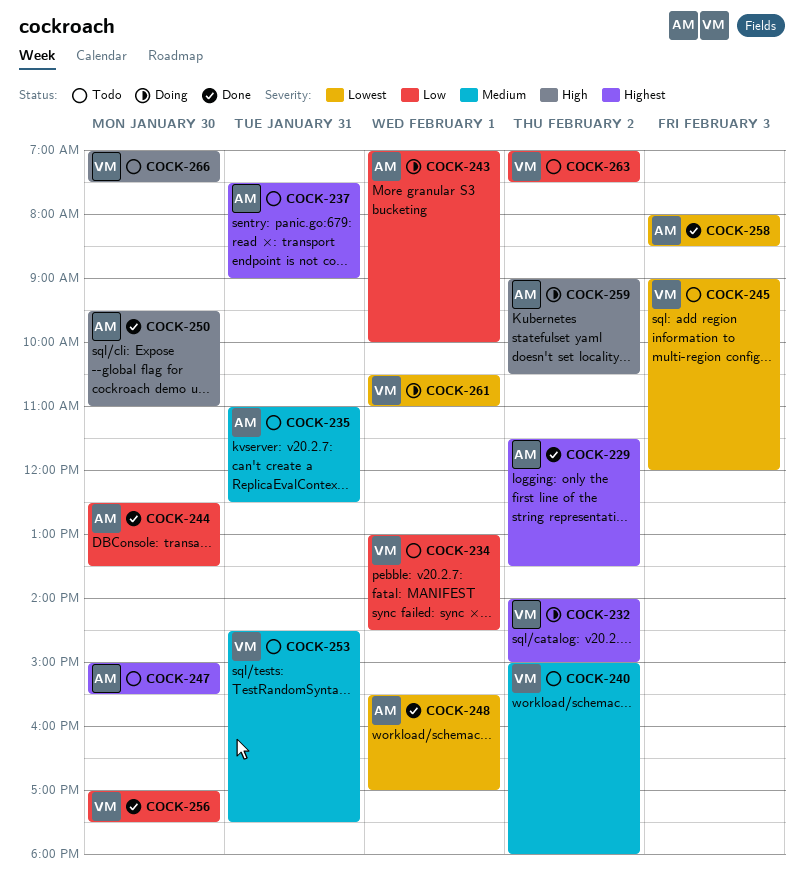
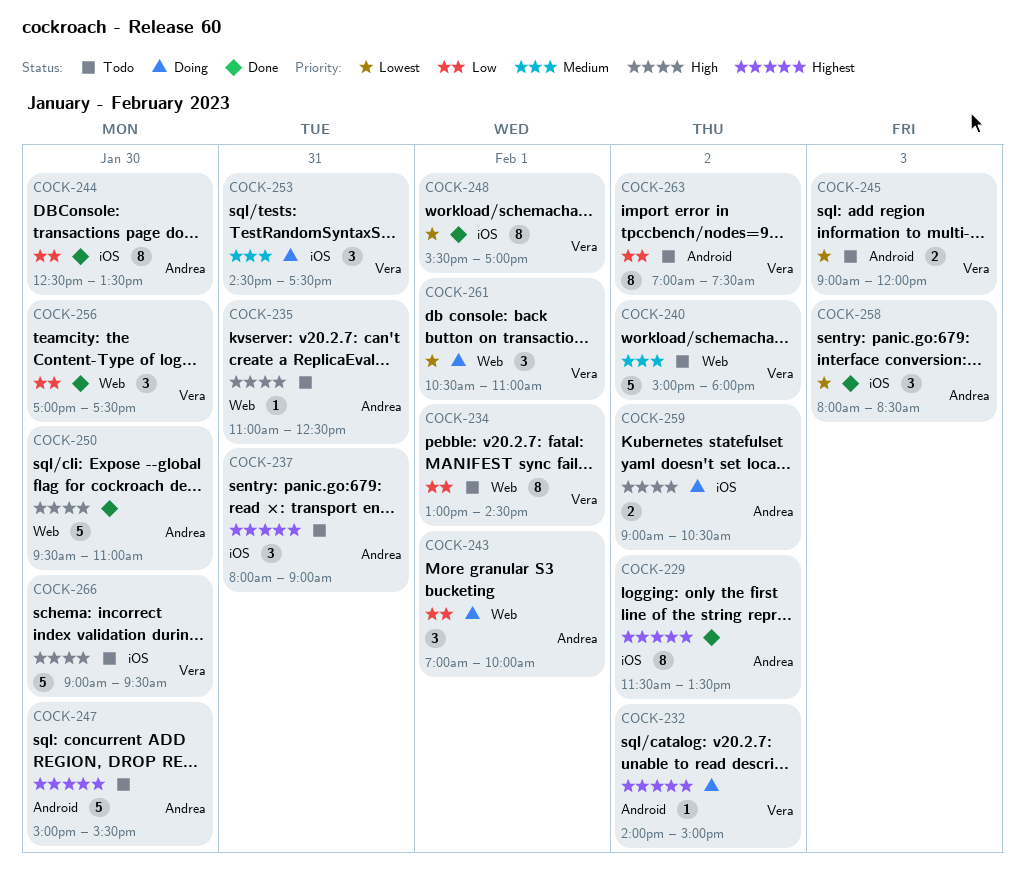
COCK-235, priority: Medium -> High
COCK-237, begins: 07:30 -> 08:00
COCK-248, owner: Andrea -> Vera
COCK-253, status: Todo -> Doing
COCK-266, begins: 07:00 -> 09:00
COCK-266, ends: 07:30 -> 09:30

